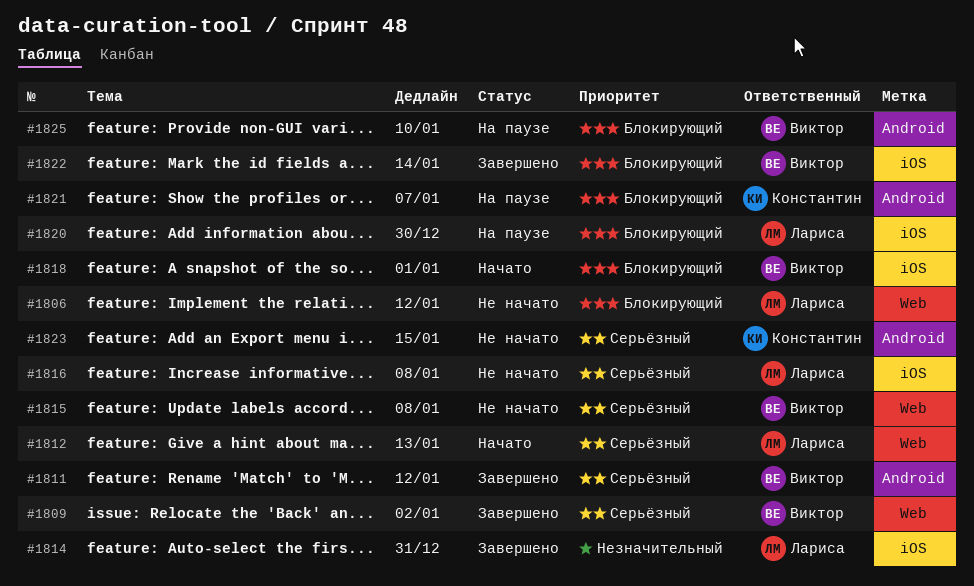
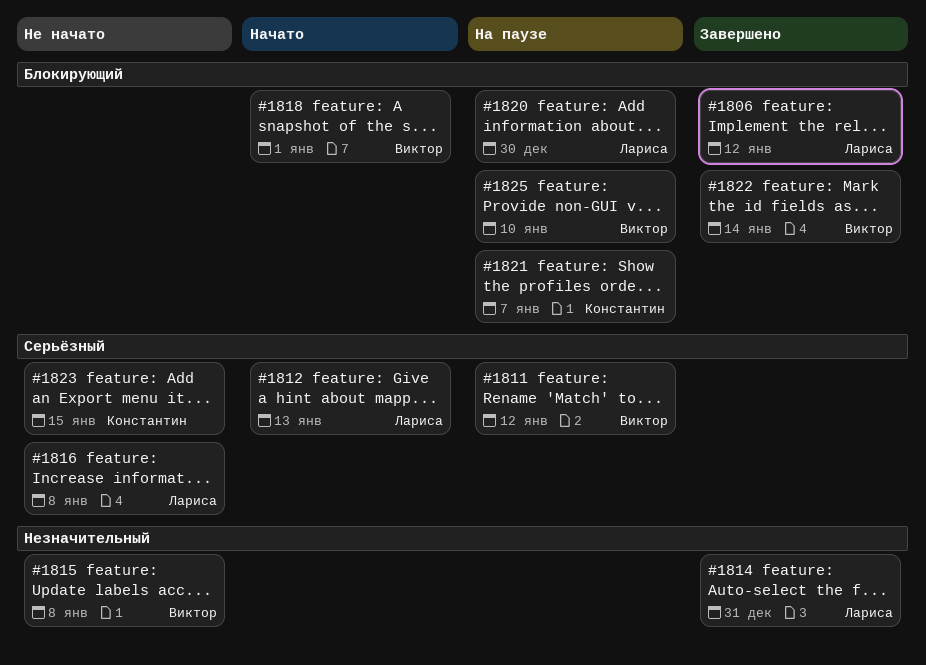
#1806, status: Не начато -> Завершено
#1809: present -> none
#1811, status: Завершено -> На паузе
#1815, priority: Серьёзный -> Незначительный

